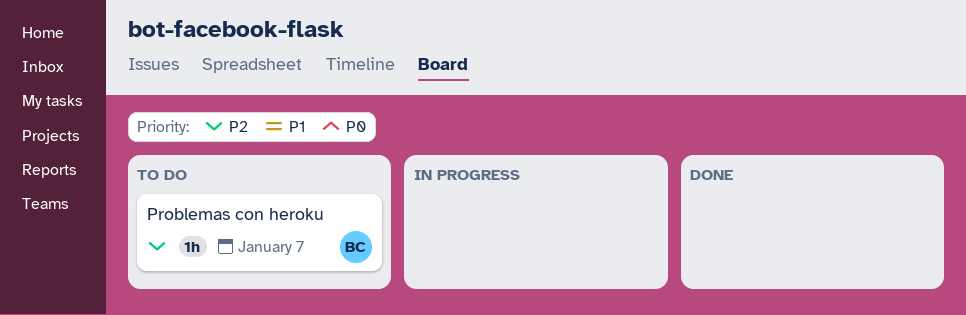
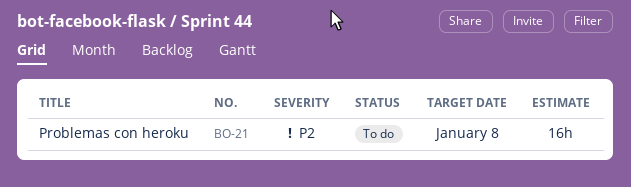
Problemas con heroku, estimate: 1h -> 16h
Problemas con heroku, due: Jan 7 -> Jan 8

